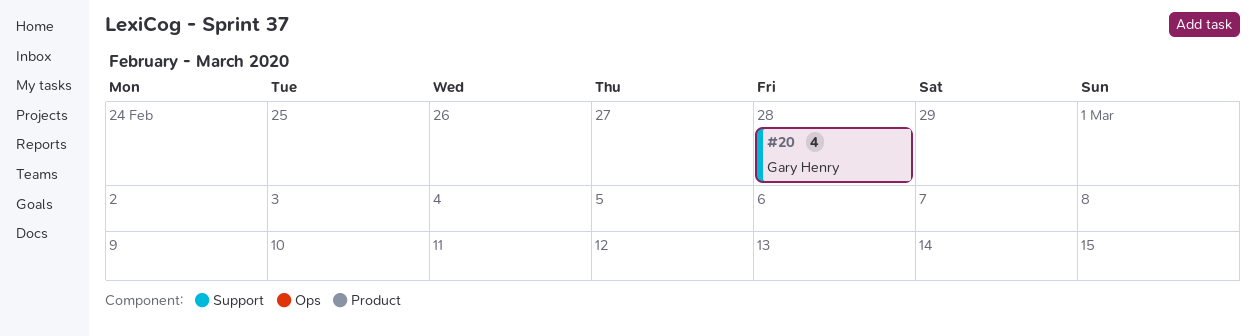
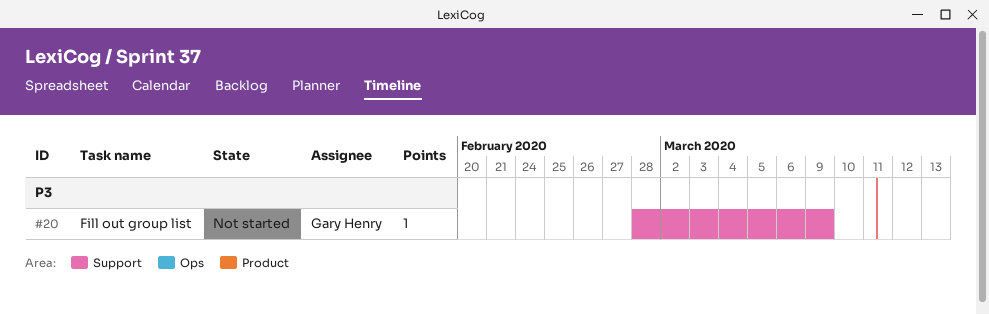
#20, estimate: 4 -> 1
#20, due: Feb 28 -> Mar 9

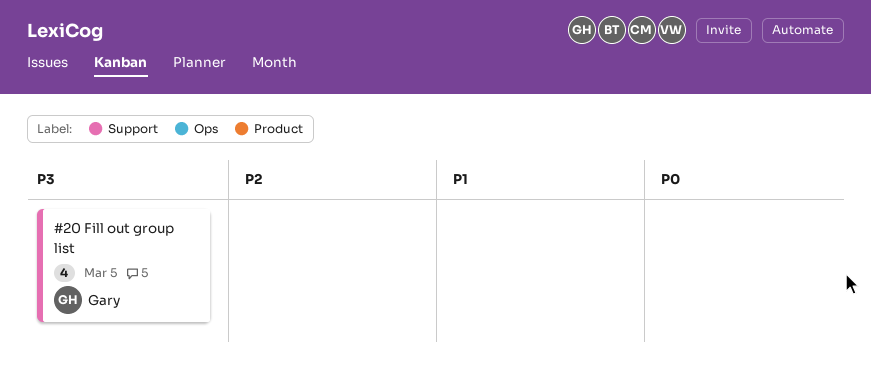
#20, estimate: 1 -> 4
#20, due: Mar 9 -> Mar 5

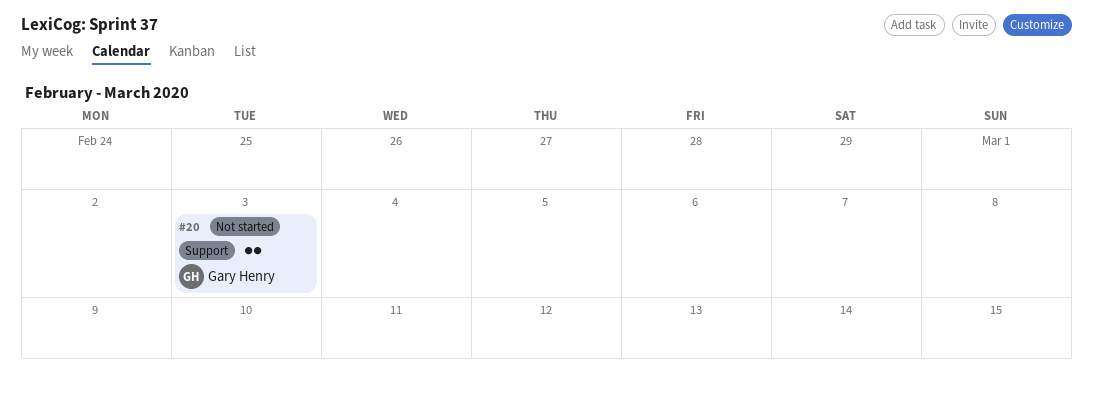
#20, estimate: 4 -> 2
#20, due: Mar 5 -> Mar 3

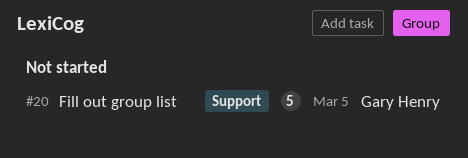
#20, estimate: 2 -> 5
#20, due: Mar 3 -> Mar 5

